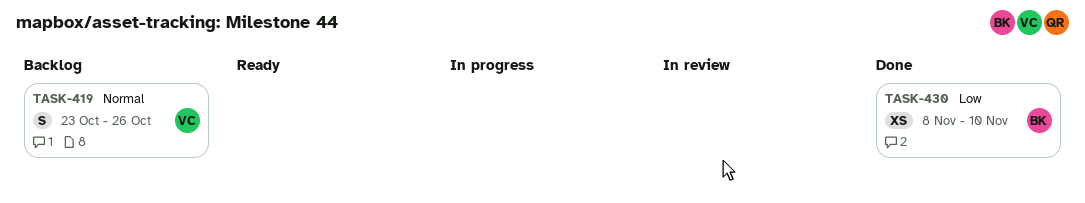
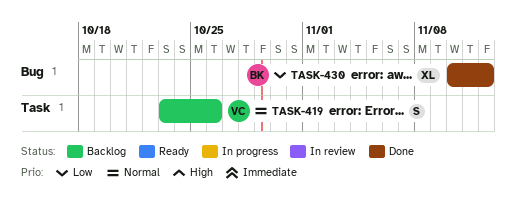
TASK-430, estimate: XS -> XL
TASK-430, start: Nov 8 -> Nov 10
TASK-430, due: Nov 10 -> Nov 12

